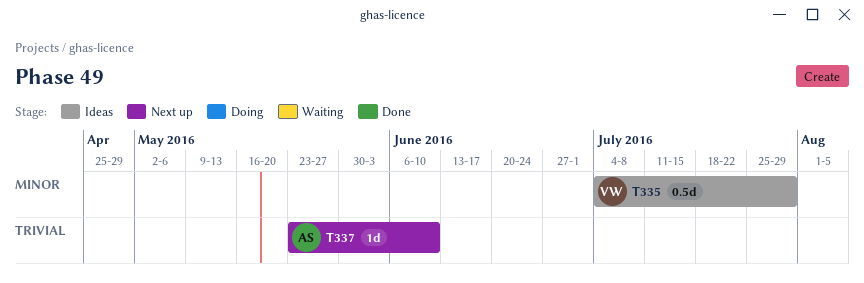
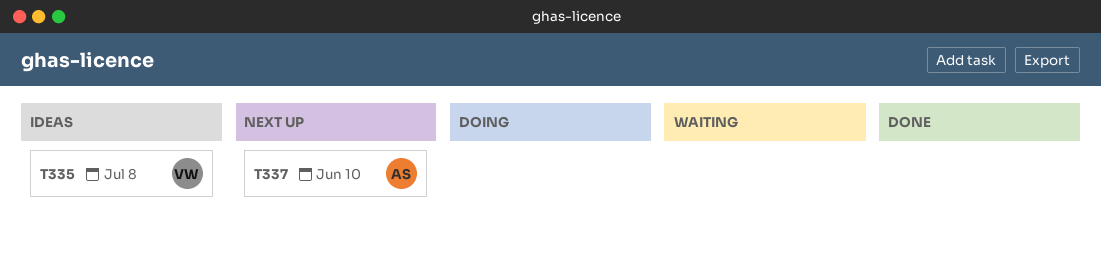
T335, due: Jul 29 -> Jul 8

